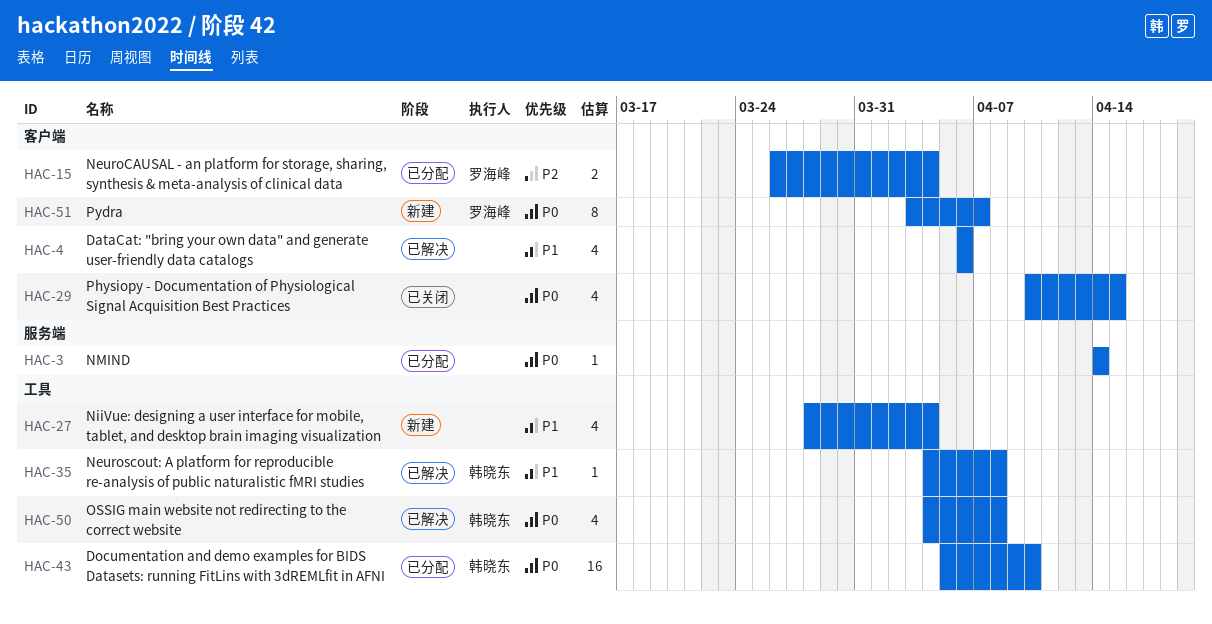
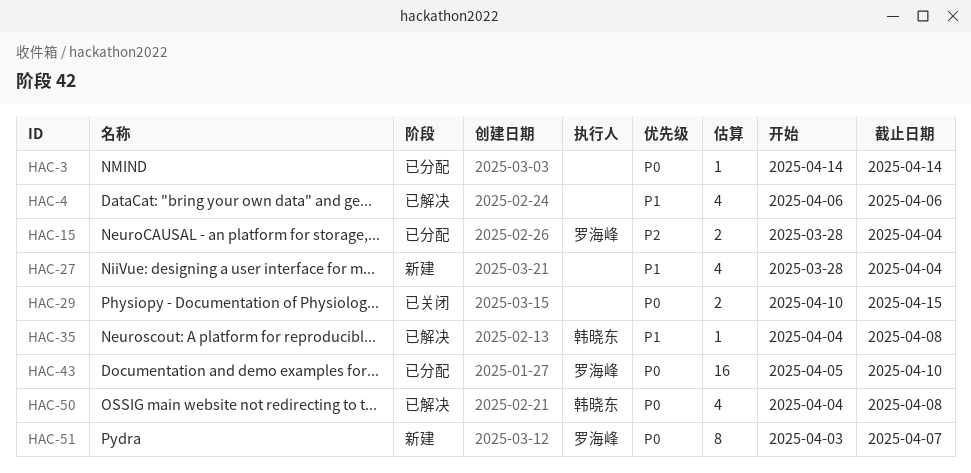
HAC-15, start: Mar 26 -> Mar 28
HAC-29, estimate: 4 -> 2
HAC-43, owner: 韩晓东 -> 罗海峰

